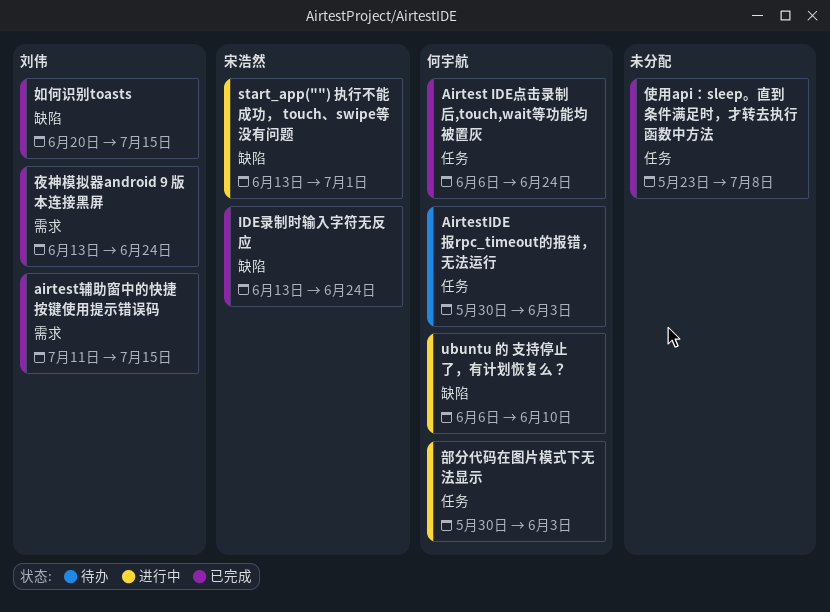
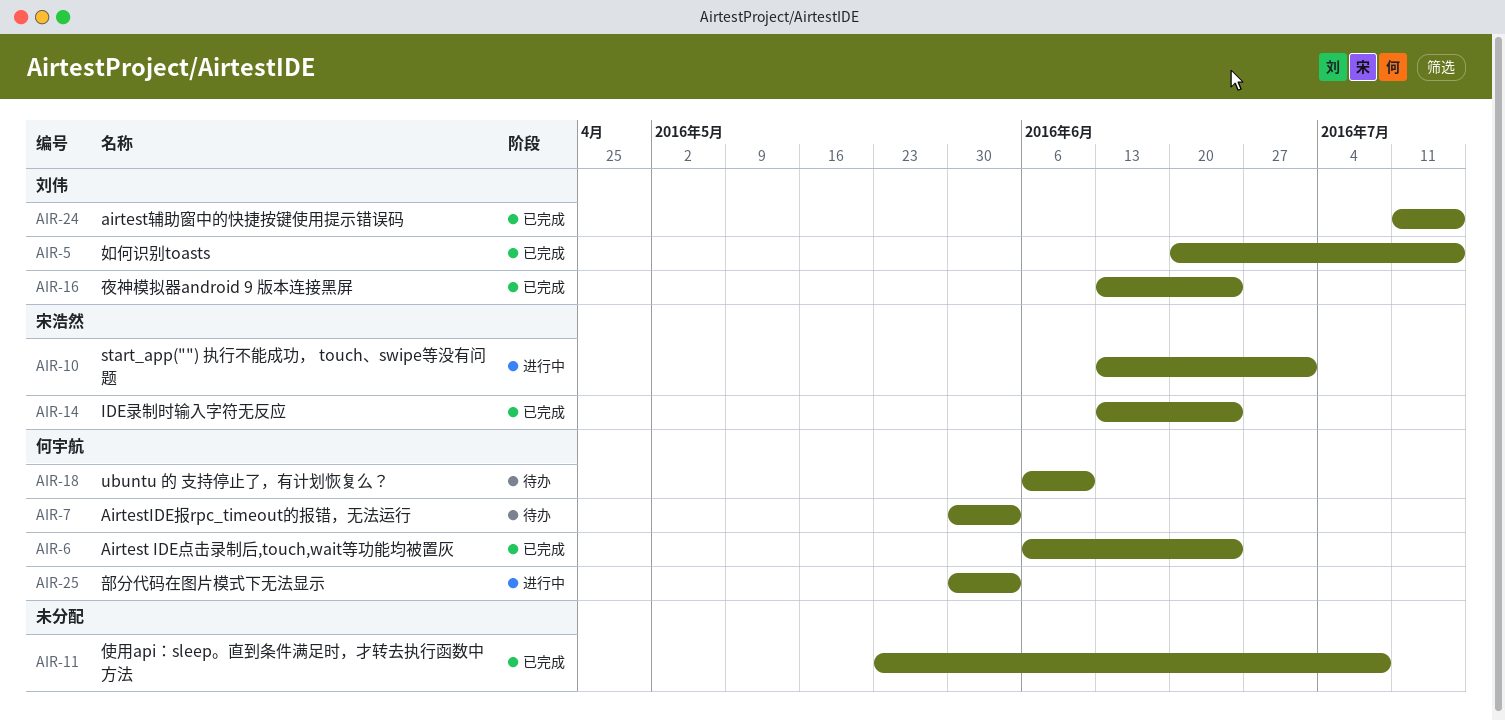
ubuntu 的 支持停止了，有计划恢复么？, status: 进行中 -> 待办

